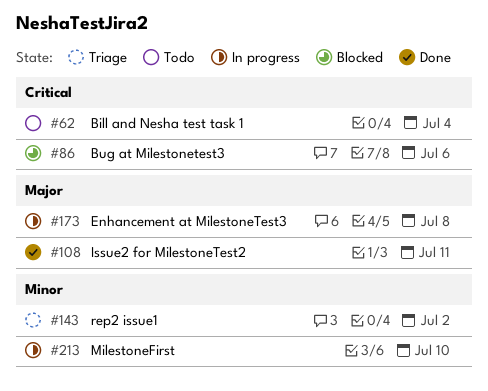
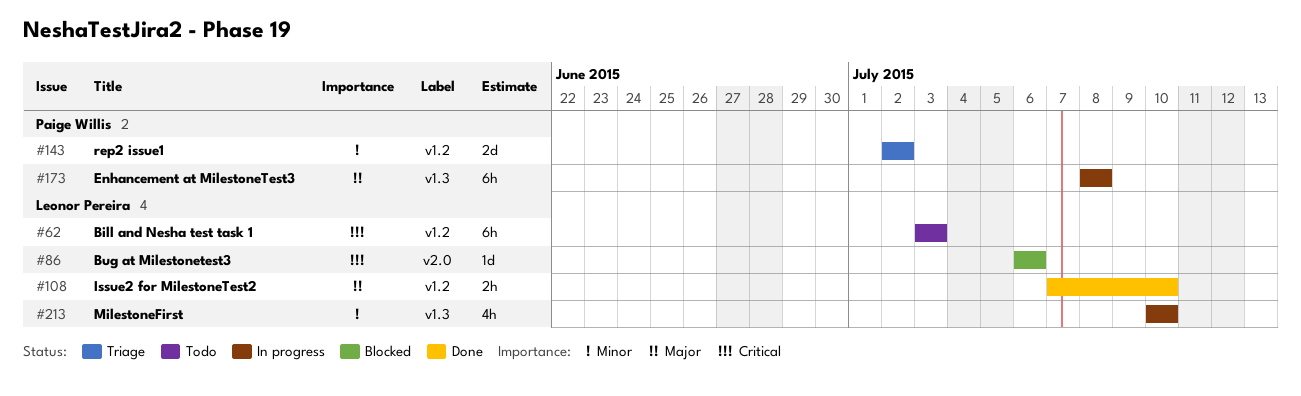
#62, due: Jul 4 -> Jul 3
#108, due: Jul 11 -> Jul 10

